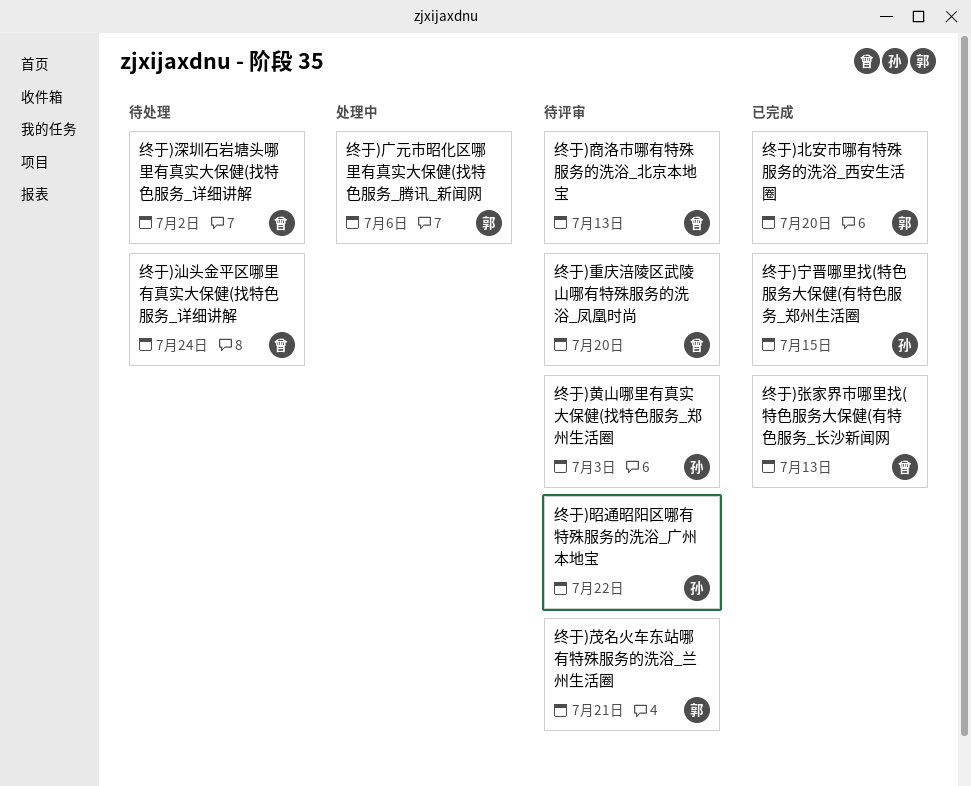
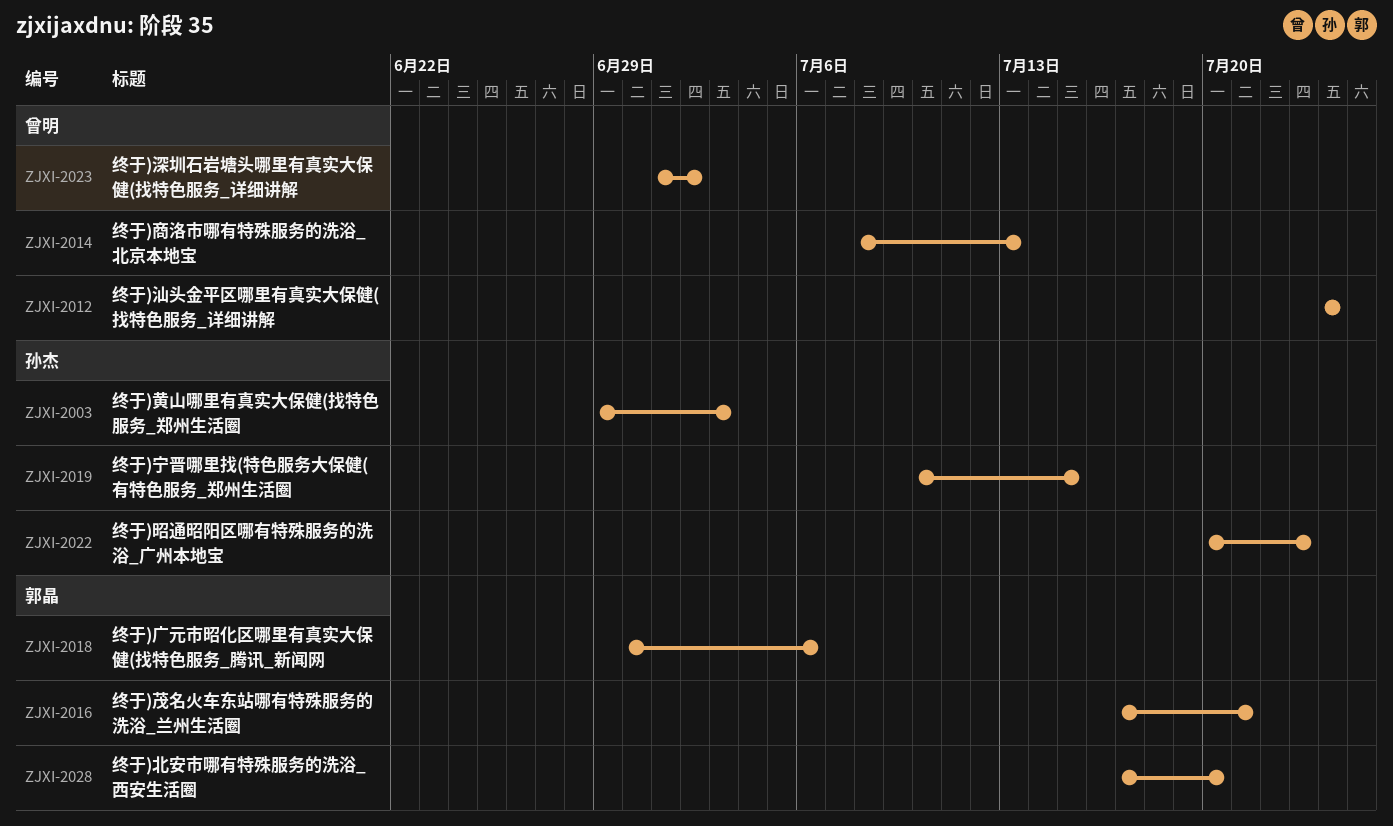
终于)张家界市哪里找(特色服务大保健(有特色服务_长沙新闻网: present -> none
终于)昭通昭阳区哪有特殊服务的洗浴_广州本地宝, due: Jul 22 -> Jul 23
终于)重庆涪陵区武陵山哪有特殊服务的洗浴_凤凰时尚: present -> none

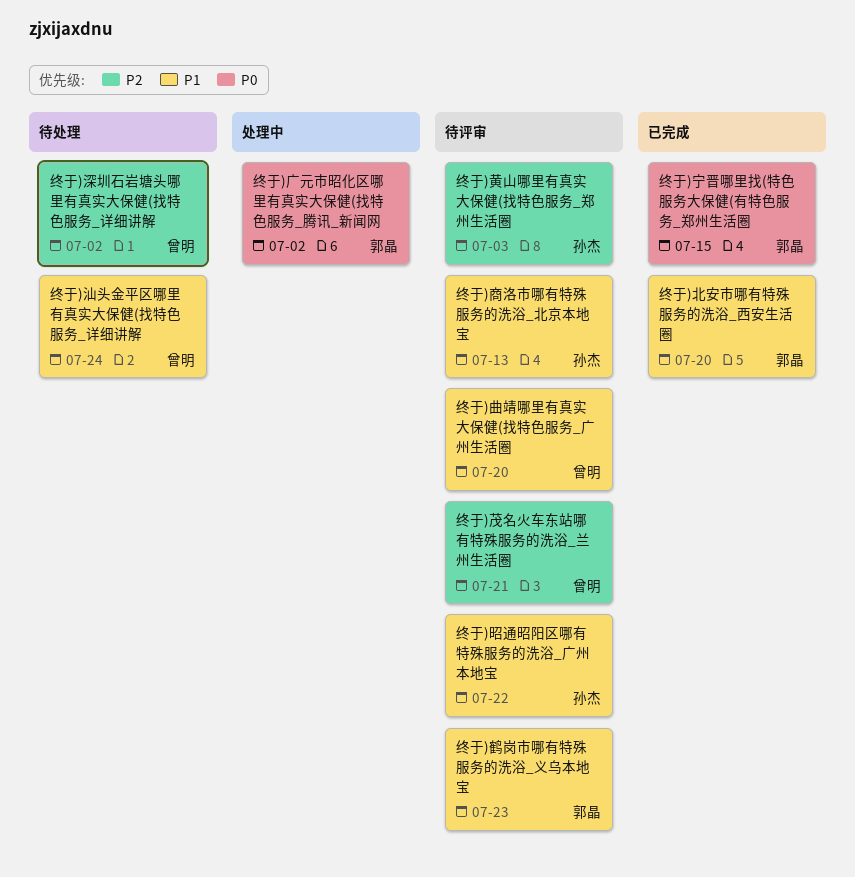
终于)商洛市哪有特殊服务的洗浴_北京本地宝, owner: 曾明 -> 孙杰
终于)宁晋哪里找(特色服务大保健(有特色服务_郑州生活圈, owner: 孙杰 -> 郭晶
终于)广元市昭化区哪里有真实大保健(找特色服务_腾讯_新闻网, due: Jul 6 -> Jul 2
终于)昭通昭阳区哪有特殊服务的洗浴_广州本地宝, due: Jul 23 -> Jul 22
终于)曲靖哪里有真实大保健(找特色服务_广州生活圈: none -> present
终于)茂名火车东站哪有特殊服务的洗浴_兰州生活圈, owner: 郭晶 -> 曾明
终于)鹤岗市哪有特殊服务的洗浴_义乌本地宝: none -> present

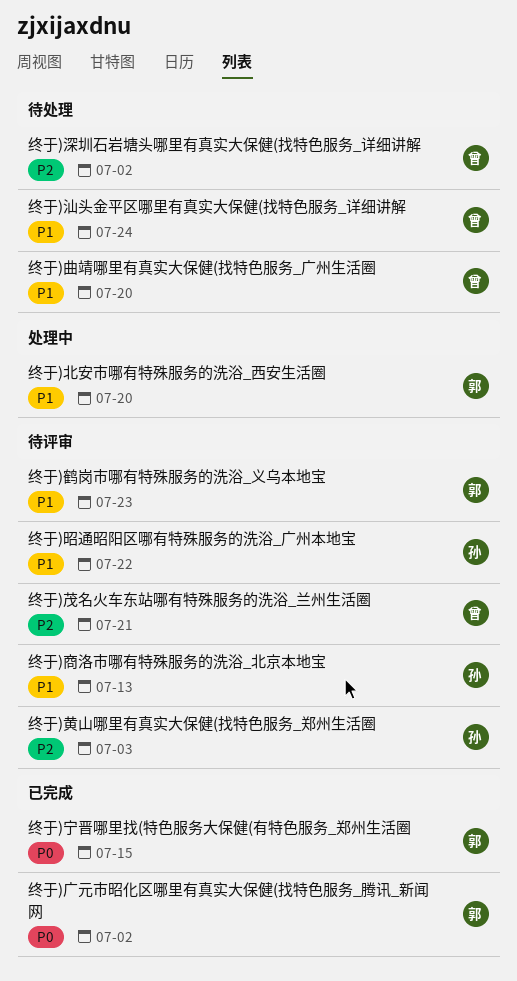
终于)北安市哪有特殊服务的洗浴_西安生活圈, status: 已完成 -> 处理中
终于)广元市昭化区哪里有真实大保健(找特色服务_腾讯_新闻网, status: 处理中 -> 已完成
终于)曲靖哪里有真实大保健(找特色服务_广州生活圈, status: 待评审 -> 待处理

